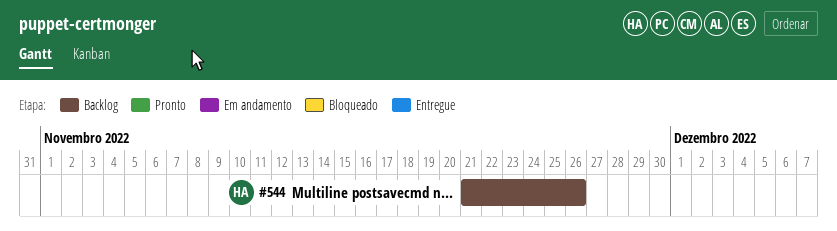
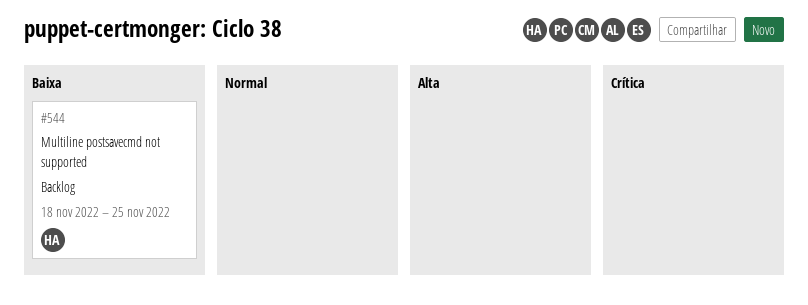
#544, start: Nov 21 -> Nov 18
#544, due: Nov 26 -> Nov 25

